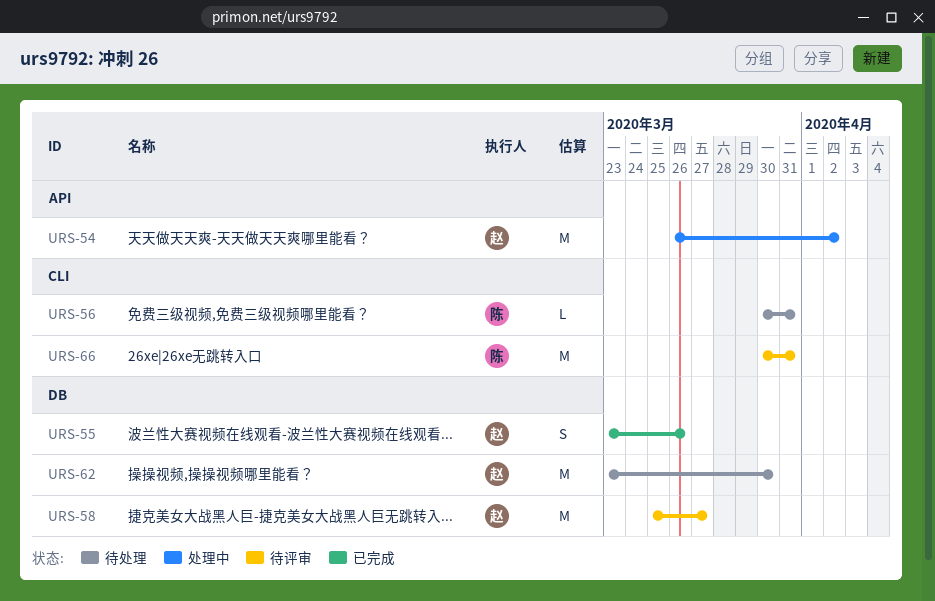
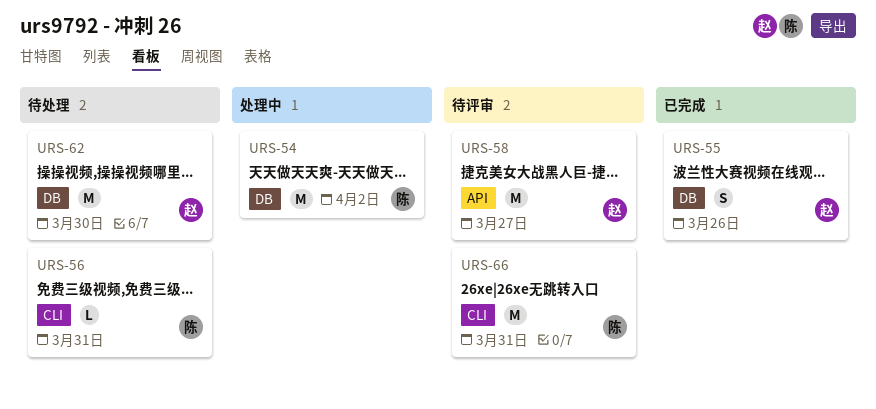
URS-54, owner: 赵 -> 陈
URS-54, label: API -> DB
URS-58, label: DB -> API

